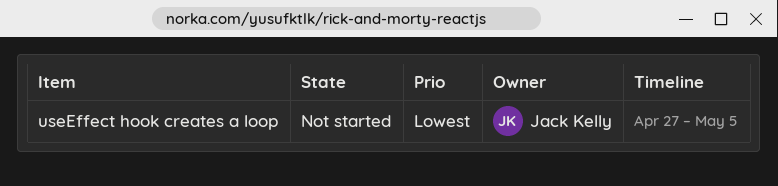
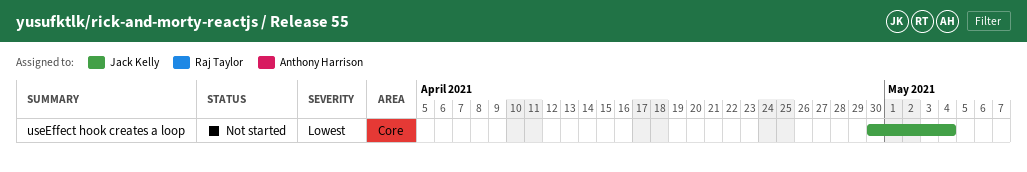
useEffect hook creates a loop, start: Apr 27 -> Apr 30
useEffect hook creates a loop, due: May 5 -> May 4

